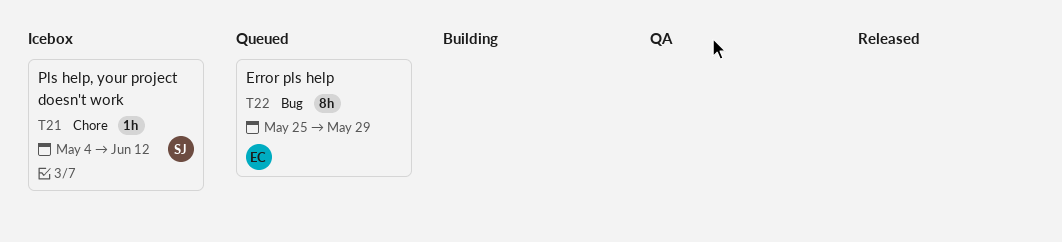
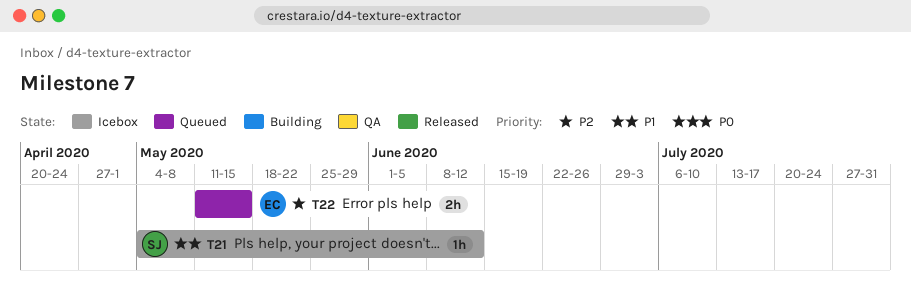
T22, estimate: 8h -> 2h
T22, start: May 25 -> May 11
T22, due: May 29 -> May 15

